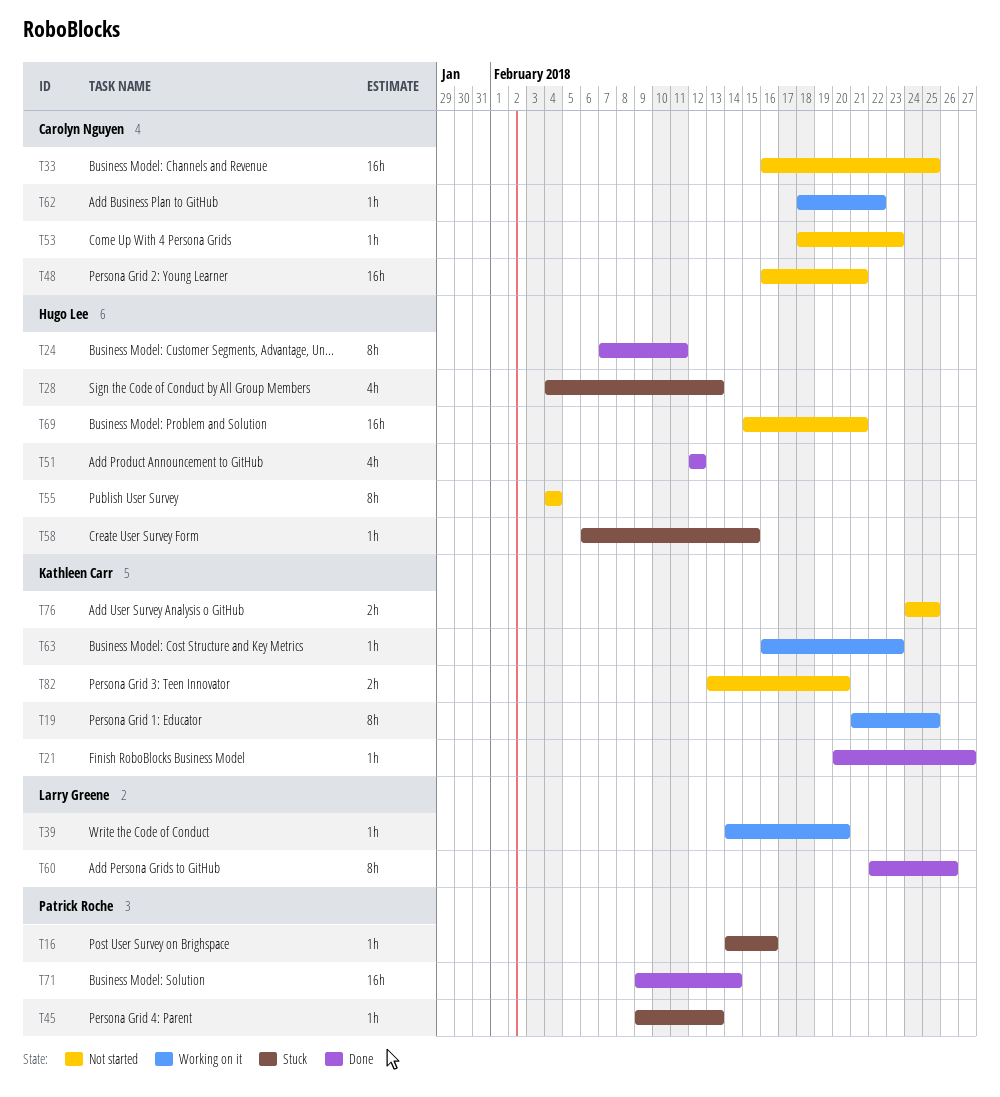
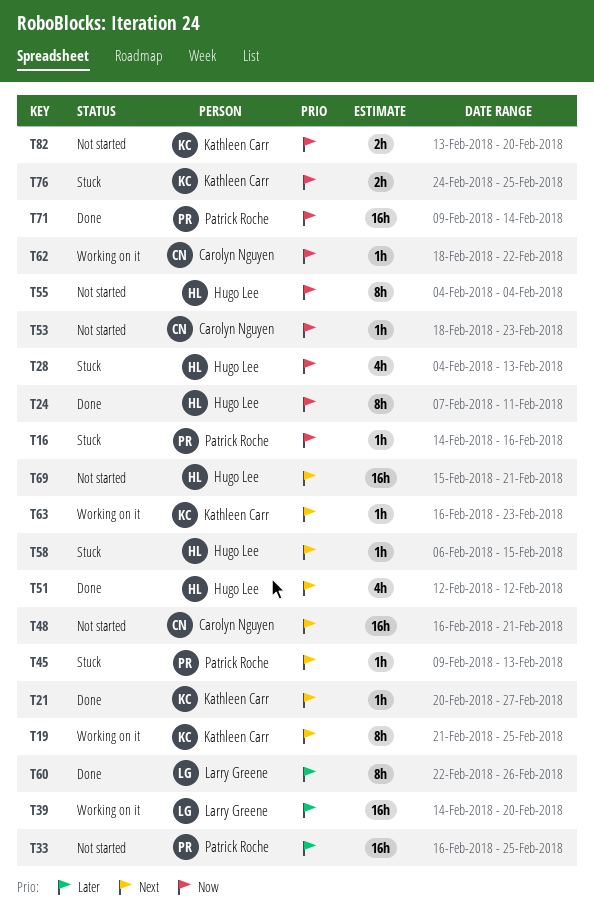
T33, owner: Carolyn Nguyen -> Patrick Roche
T39, estimate: 1h -> 16h
T76, status: Not started -> Stuck

